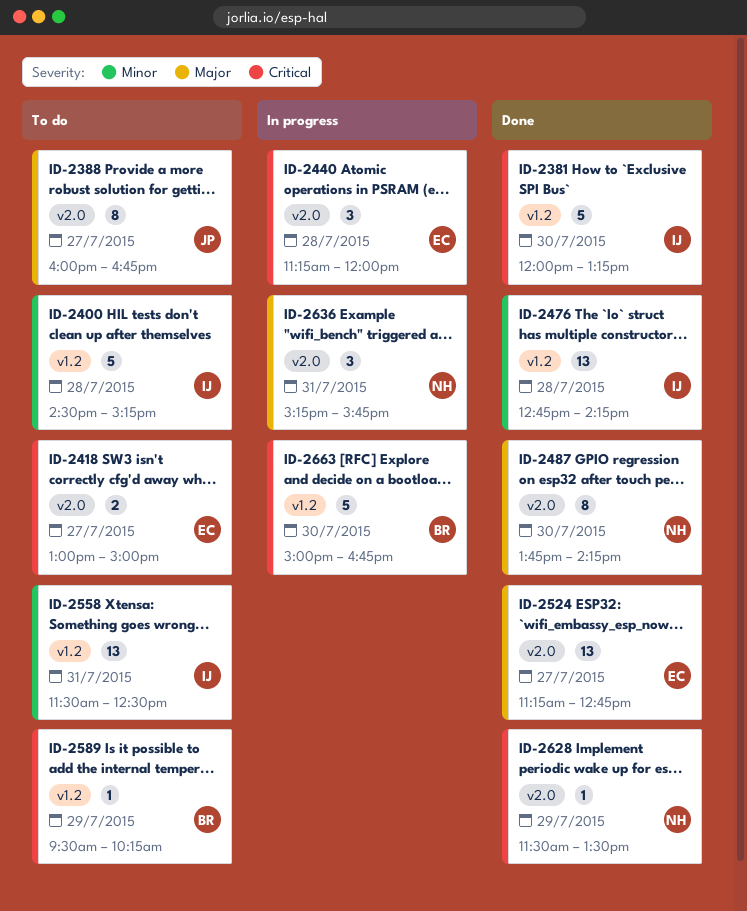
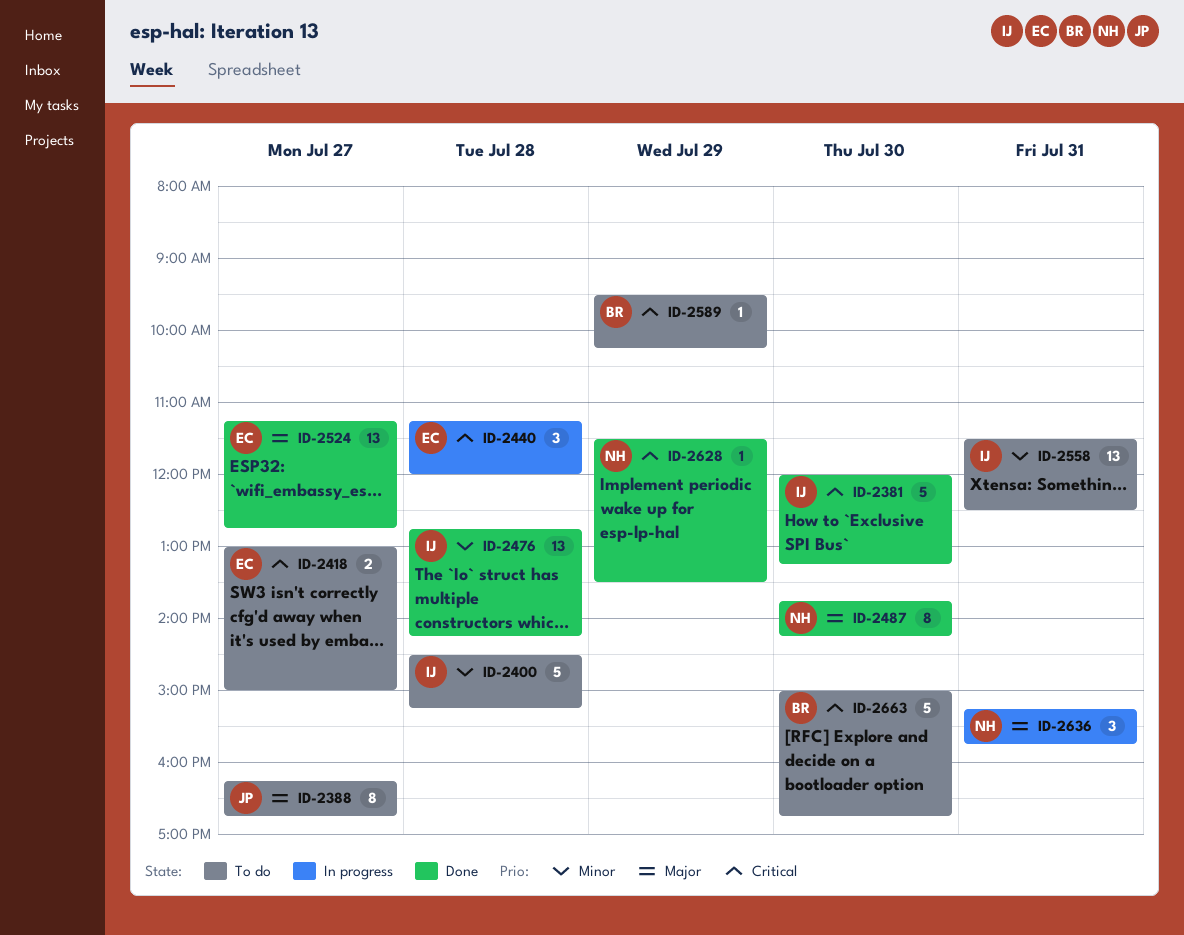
ID-2388, begins: 16:00 -> 16:15
ID-2663, status: In progress -> To do

